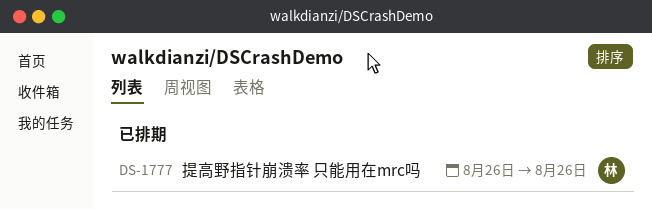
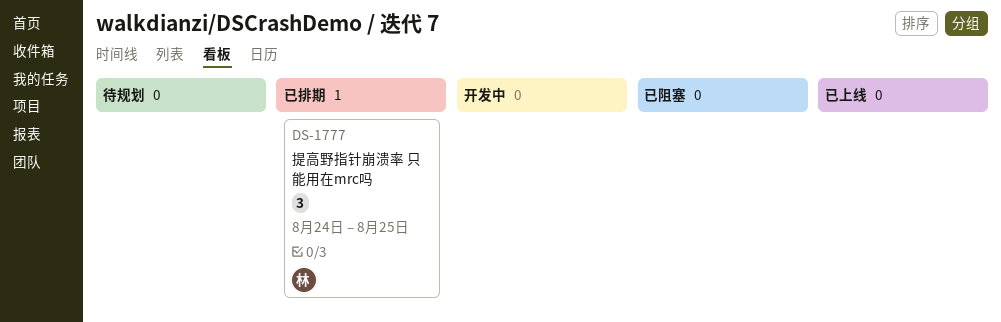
DS-1777, start: Aug 26 -> Aug 24
DS-1777, due: Aug 26 -> Aug 25

